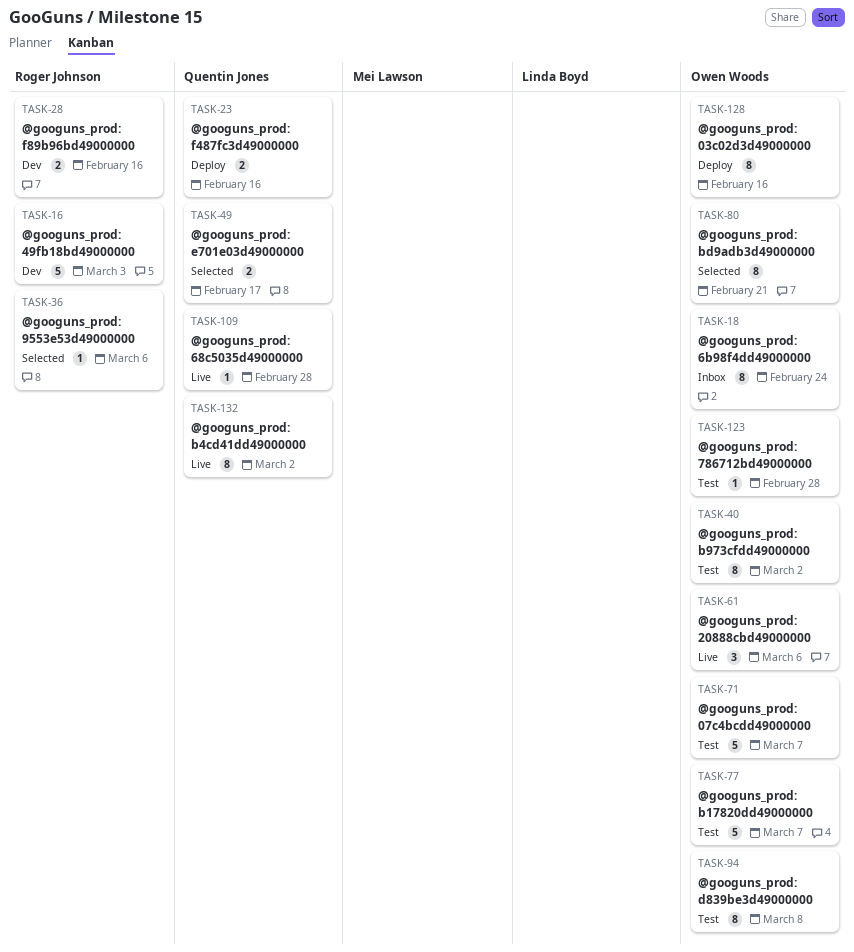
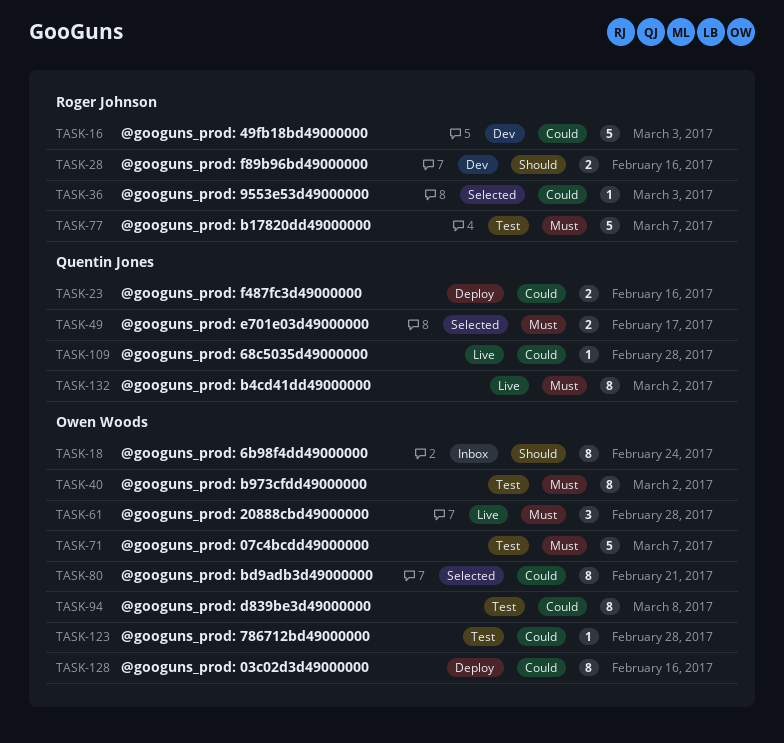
TASK-36, due: Mar 6 -> Mar 3
TASK-61, due: Mar 6 -> Feb 28
TASK-77, owner: Owen Woods -> Roger Johnson

